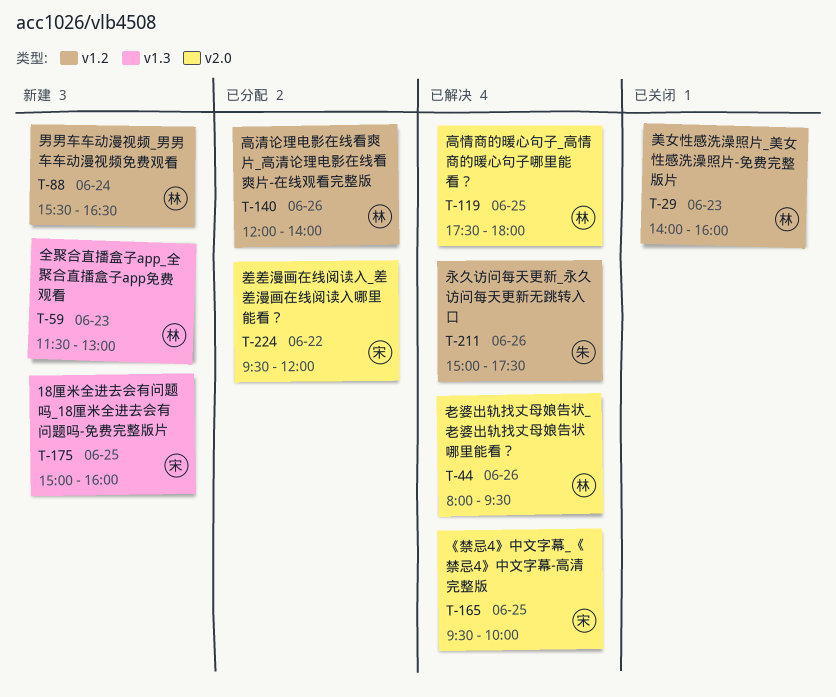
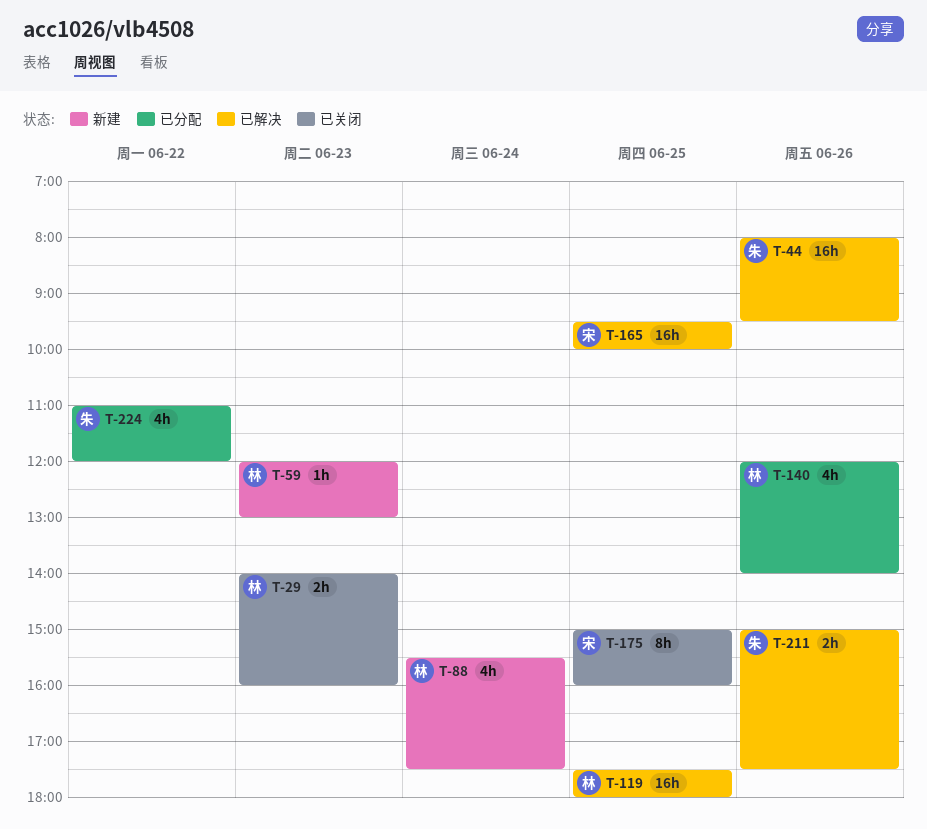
T-44, owner: 林 -> 朱
T-59, begins: 11:30 -> 12:00
T-88, ends: 16:30 -> 17:30
T-175, status: 新建 -> 已关闭
T-224, owner: 宋 -> 朱
T-224, begins: 09:30 -> 11:00

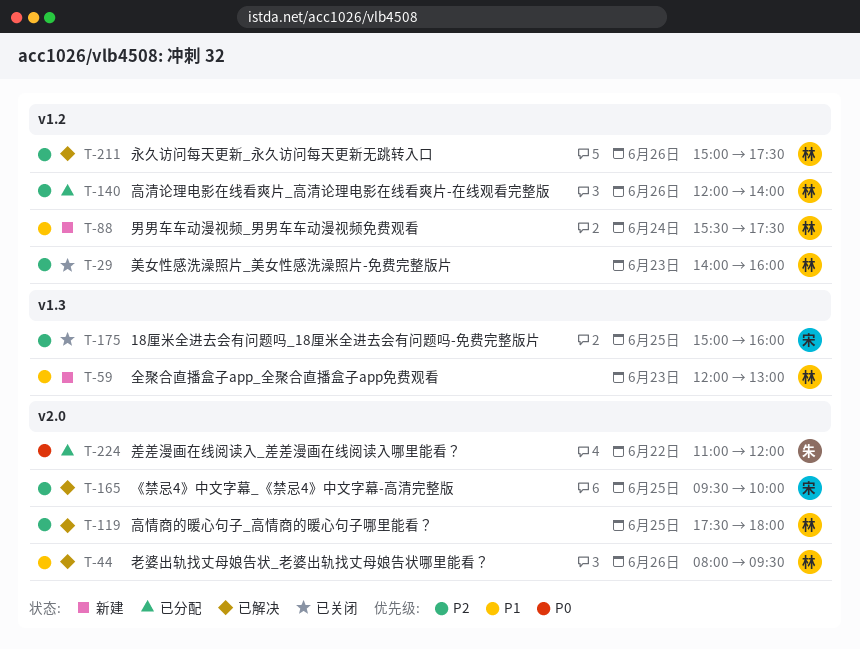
T-44, owner: 朱 -> 林
T-211, owner: 朱 -> 林

